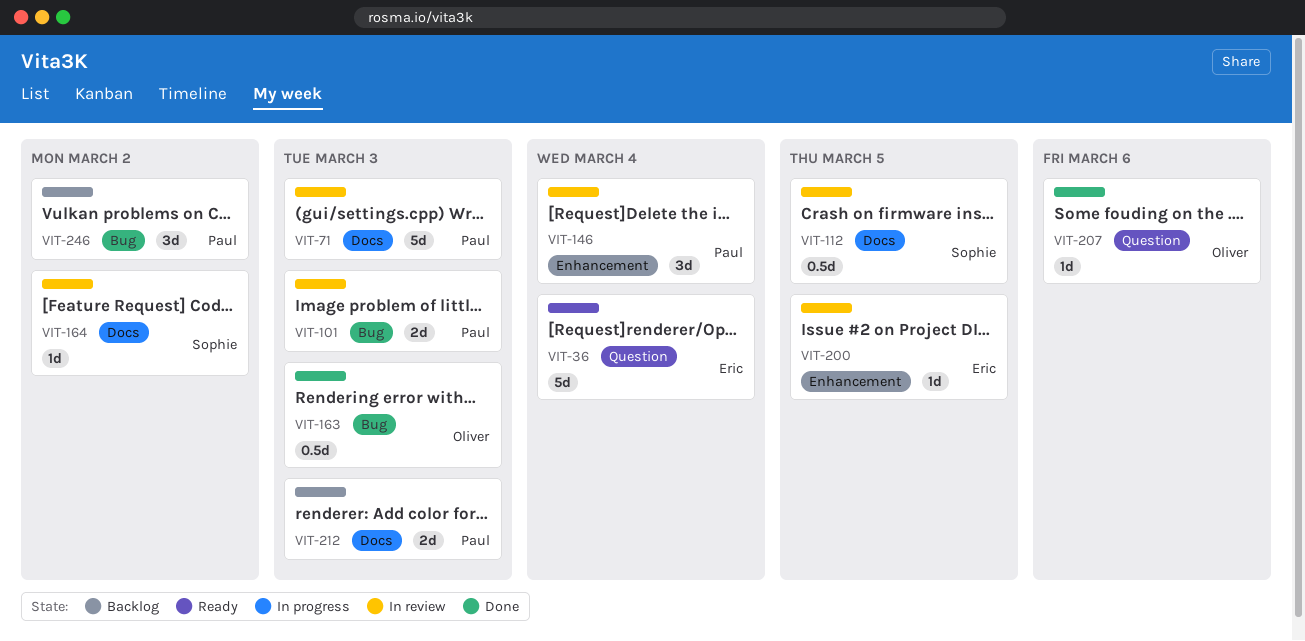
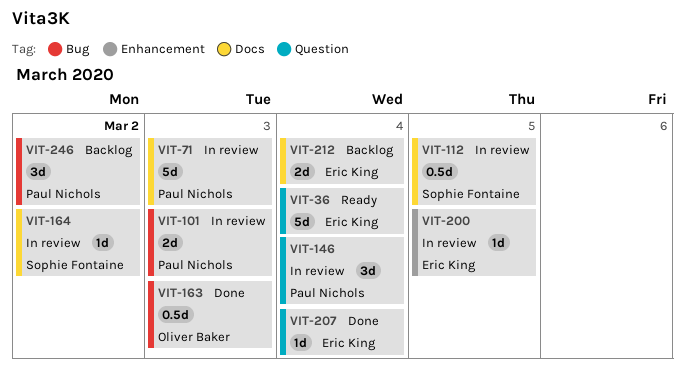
VIT-146, label: Enhancement -> Question
VIT-207, owner: Oliver Baker -> Eric King
VIT-207, due: Mar 6 -> Mar 4
VIT-212, owner: Paul Nichols -> Eric King
VIT-212, due: Mar 3 -> Mar 4

